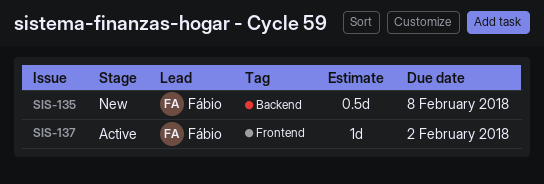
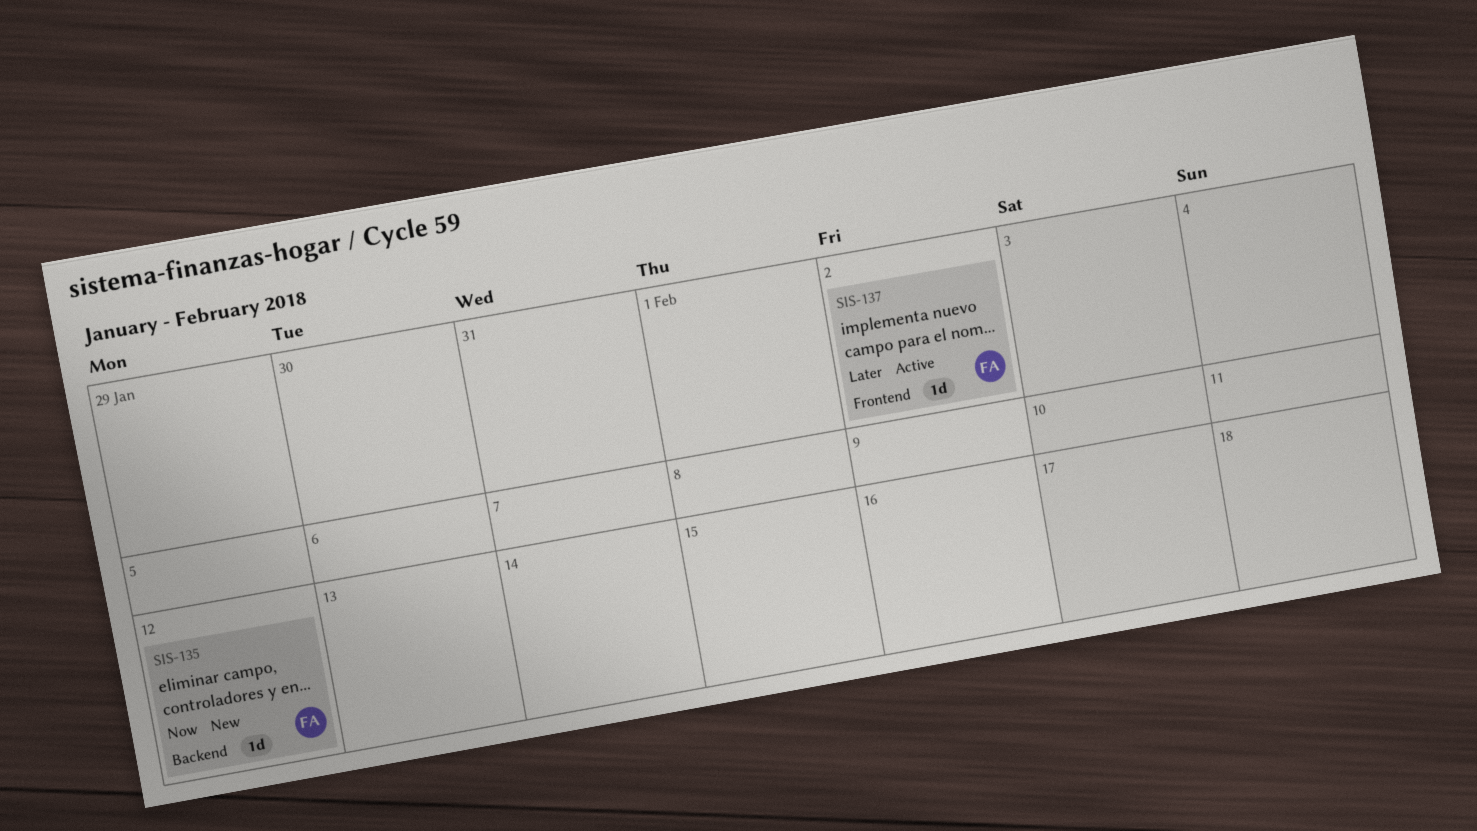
SIS-135, estimate: 0.5d -> 1d
SIS-135, due: Feb 8 -> Feb 12

